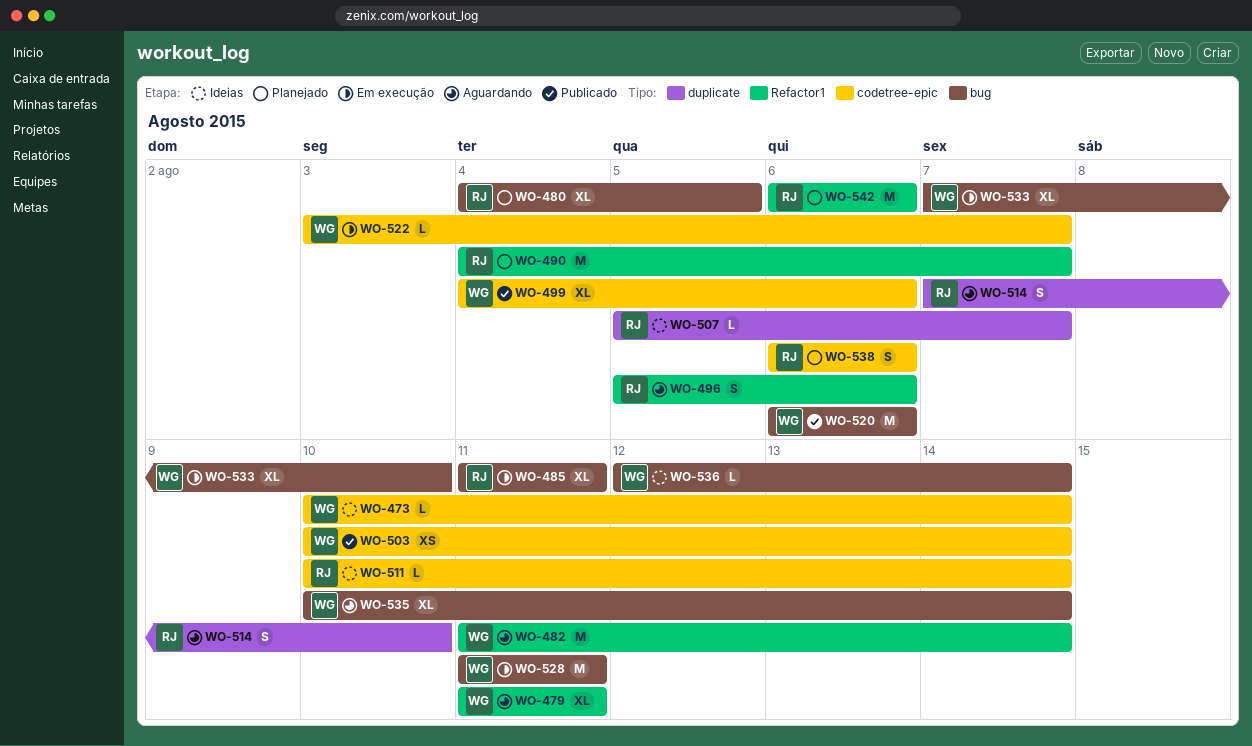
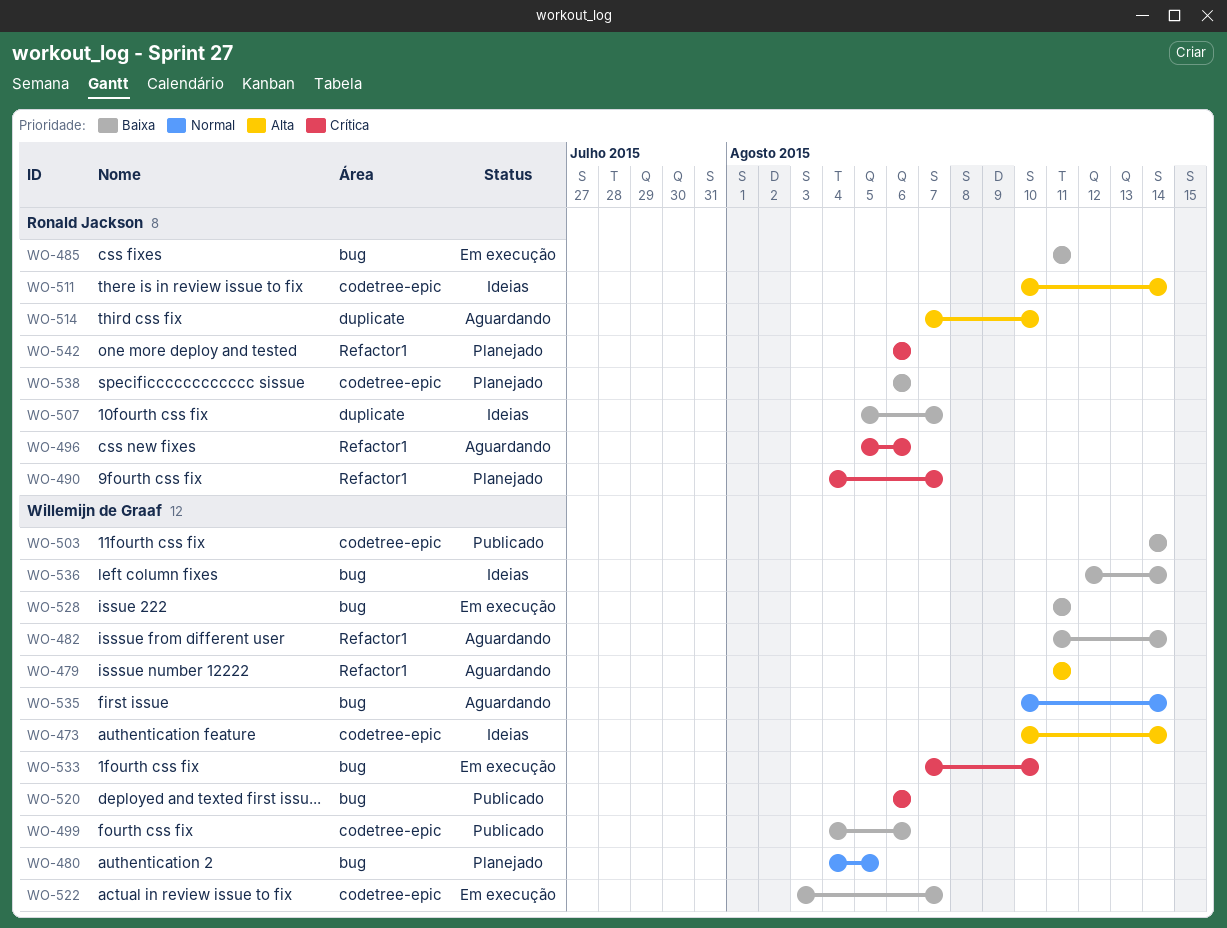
WO-480, owner: Ronald Jackson -> Willemijn de Graaf
WO-503, start: Aug 10 -> Aug 14

